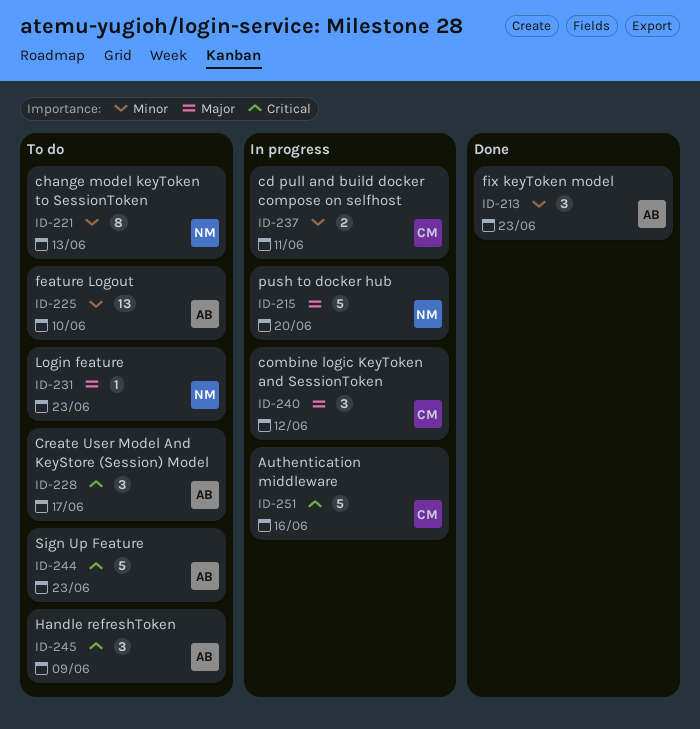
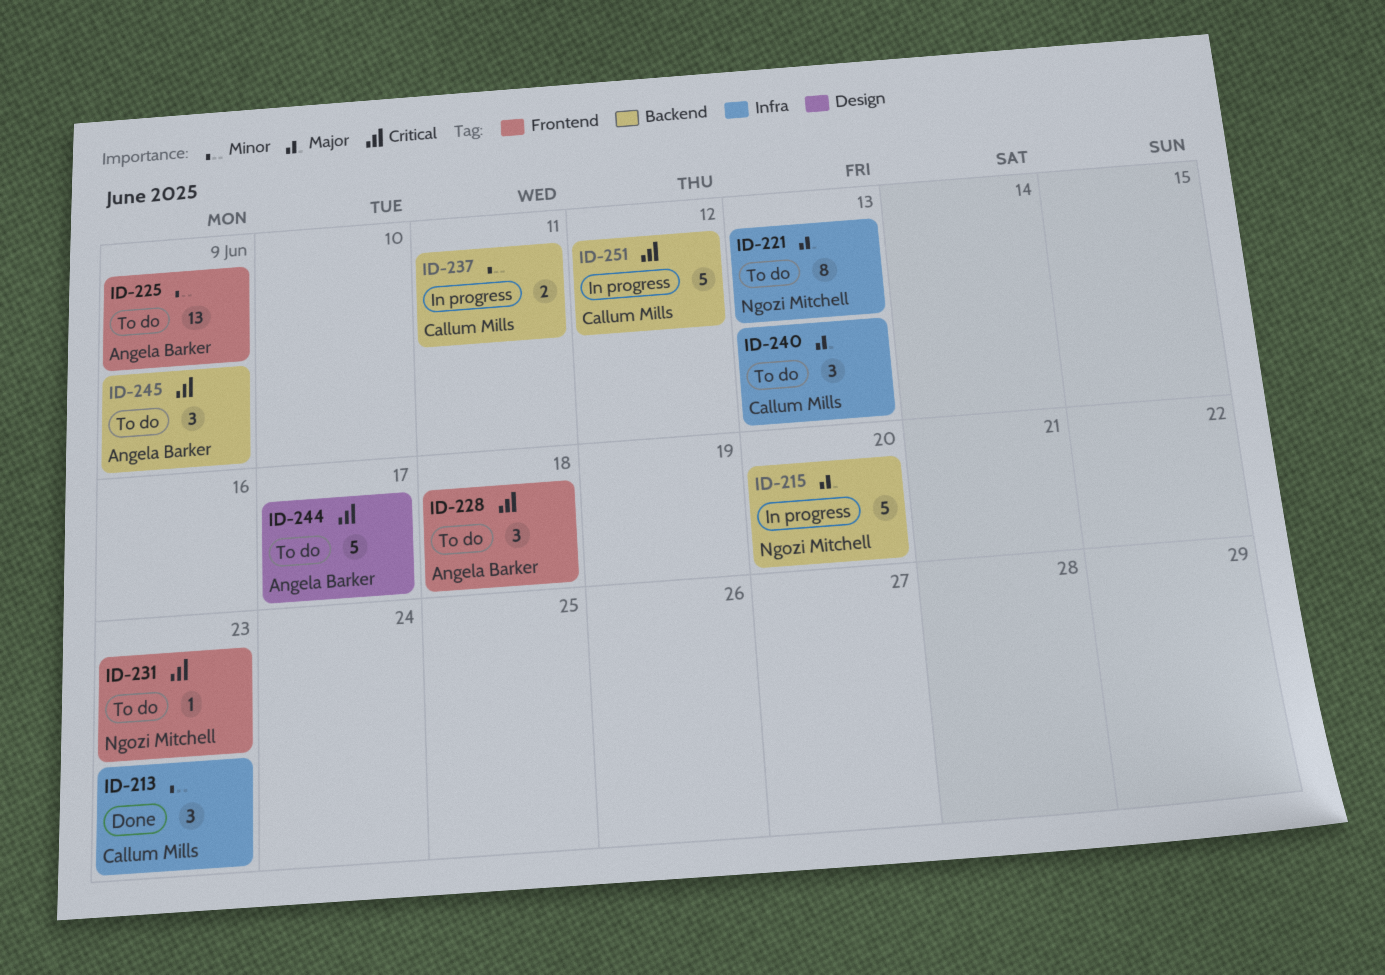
ID-213, owner: Angela Barker -> Callum Mills
ID-221, priority: Minor -> Major
ID-225, due: Jun 10 -> Jun 9
ID-228, due: Jun 17 -> Jun 18
ID-231, priority: Major -> Critical
ID-240, status: In progress -> To do
ID-240, due: Jun 12 -> Jun 13
ID-244, due: Jun 23 -> Jun 17
ID-251, due: Jun 16 -> Jun 12

